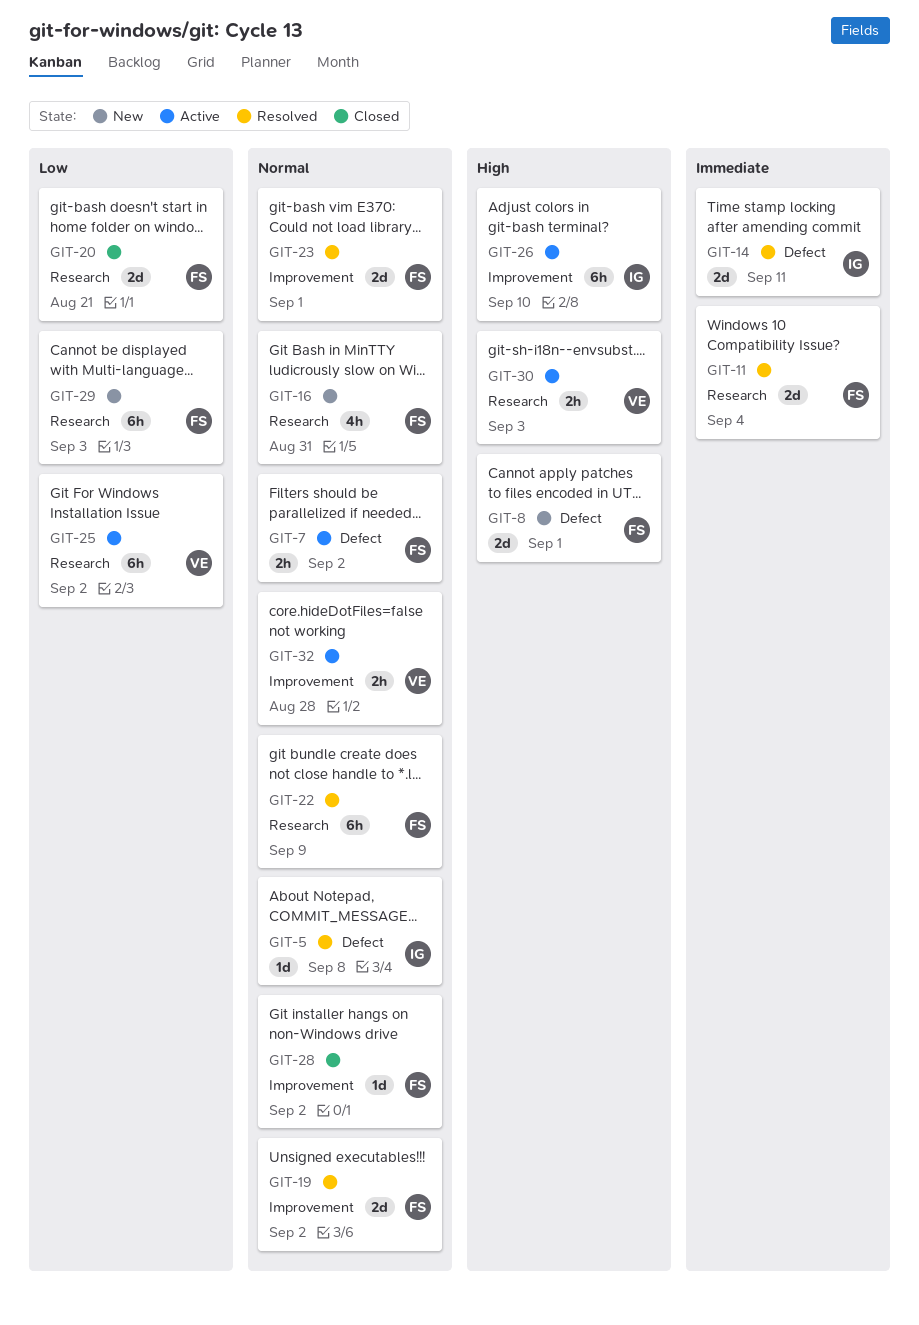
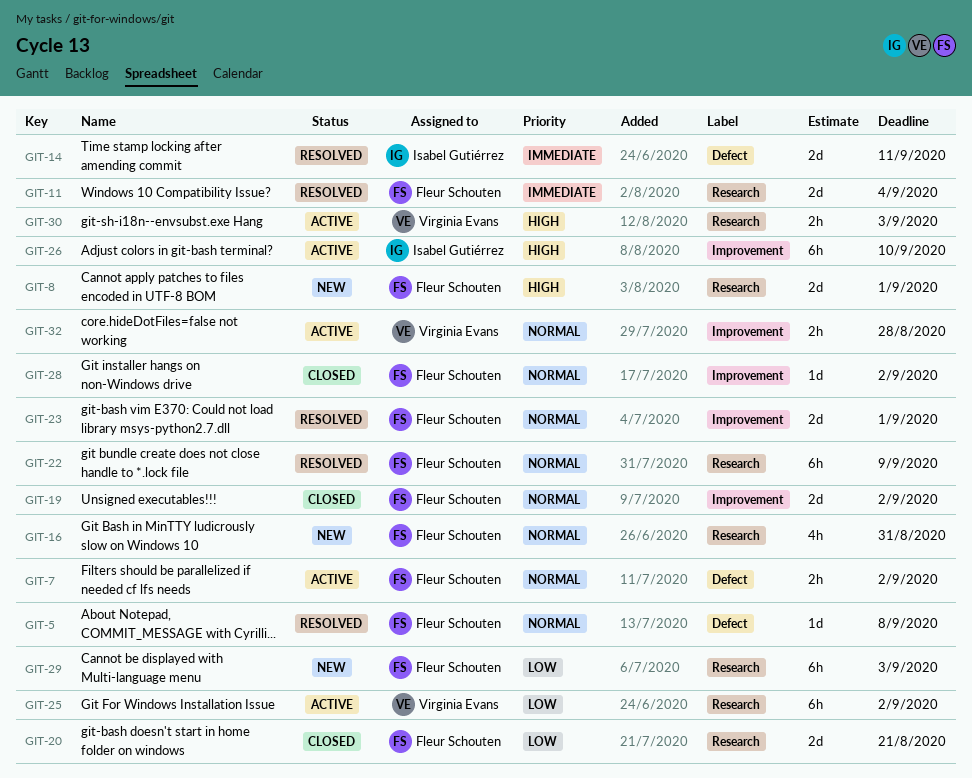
GIT-5, owner: Isabel Gutiérrez -> Fleur Schouten
GIT-8, label: Defect -> Research
GIT-19, status: Resolved -> Closed

